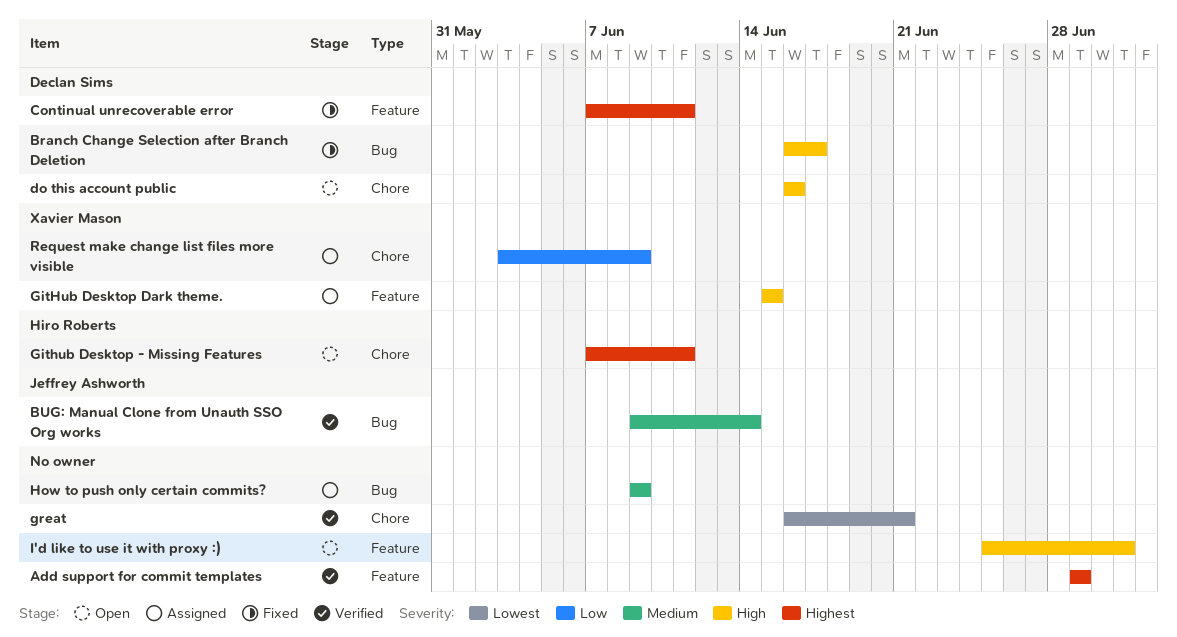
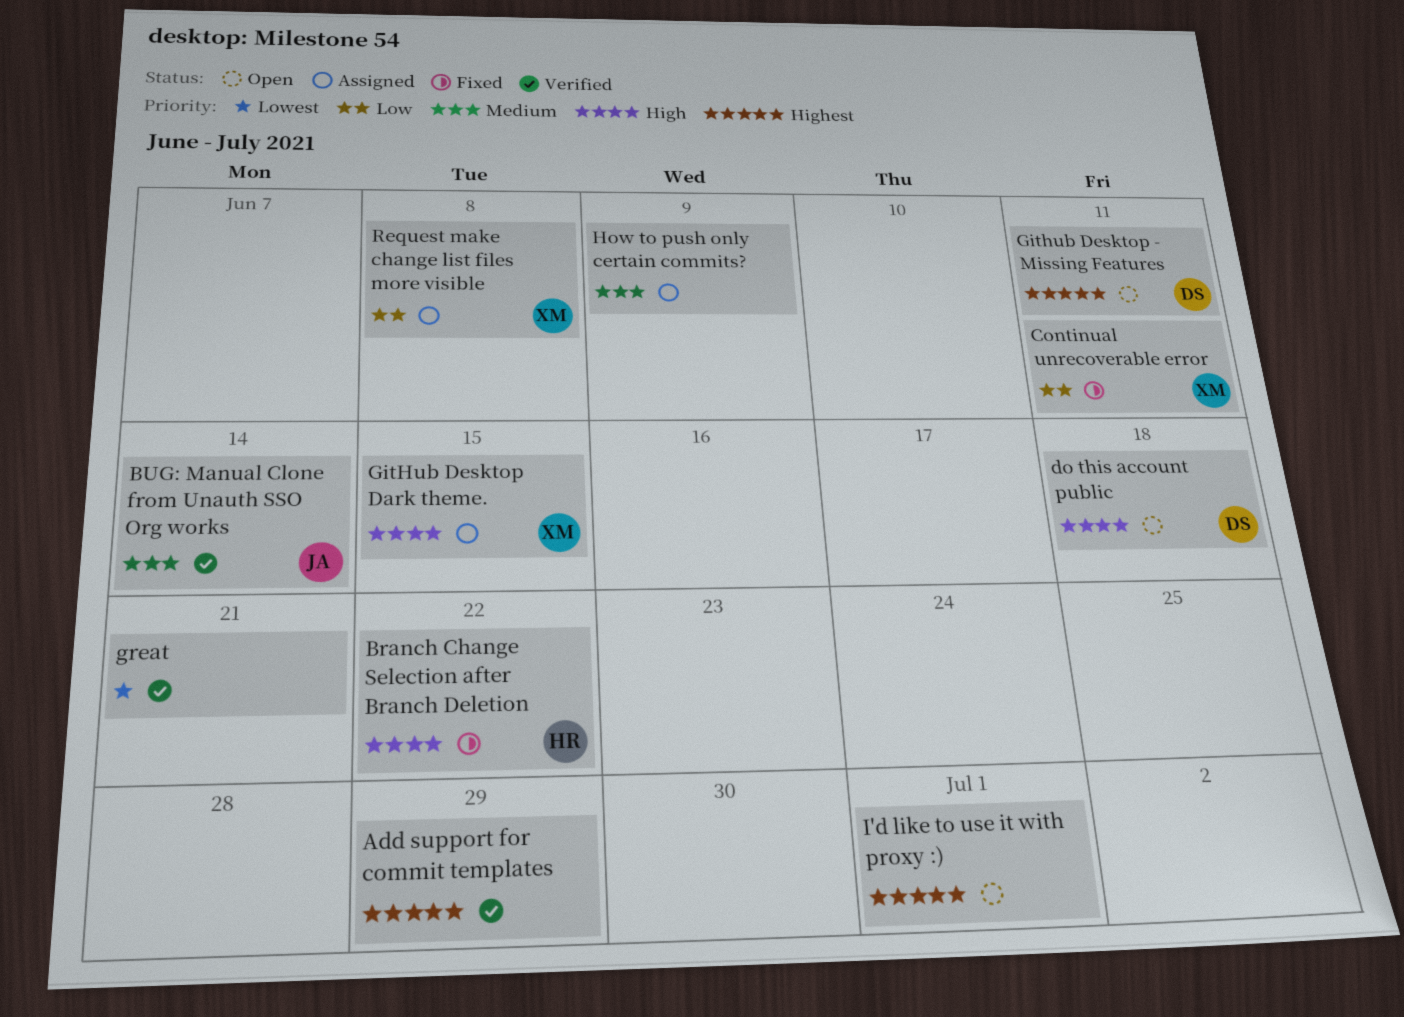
Branch Change Selection after Branch Deletion, owner: Declan Sims -> Hiro Roberts
Branch Change Selection after Branch Deletion, due: Jun 17 -> Jun 22
Continual unrecoverable error, owner: Declan Sims -> Xavier Mason
Continual unrecoverable error, priority: Highest -> Low
do this account public, due: Jun 16 -> Jun 18
Github Desktop - Missing Features, owner: Hiro Roberts -> Declan Sims
I'd like to use it with proxy :), priority: High -> Highest
Request make change list files more visible, due: Jun 9 -> Jun 8

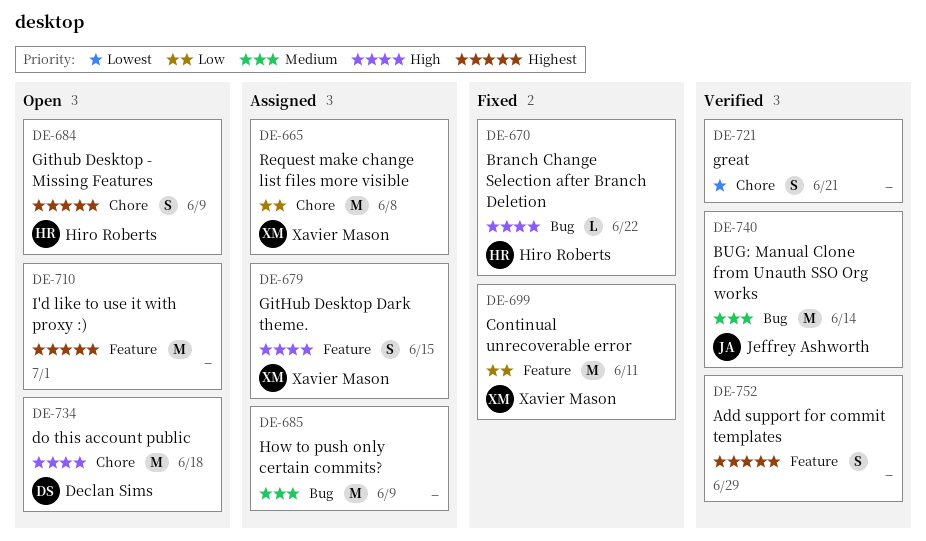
Github Desktop - Missing Features, owner: Declan Sims -> Hiro Roberts
Github Desktop - Missing Features, due: Jun 11 -> Jun 9

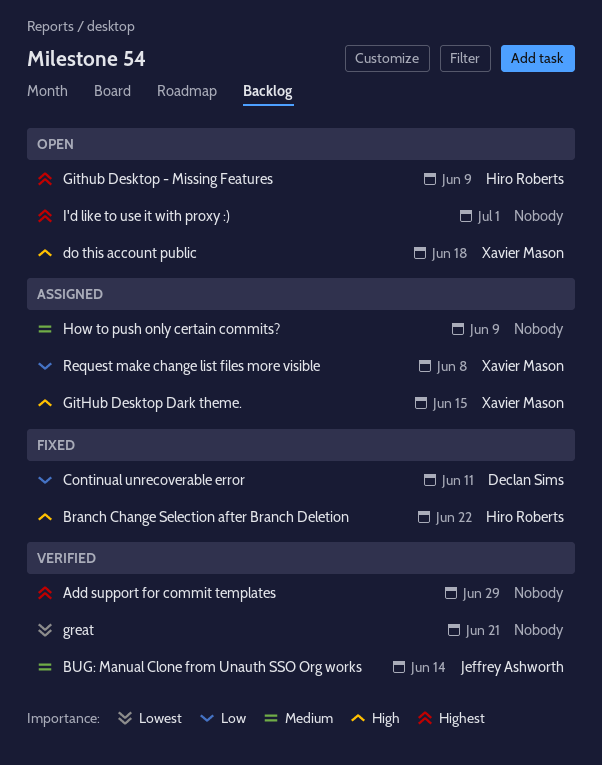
Continual unrecoverable error, owner: Xavier Mason -> Declan Sims
do this account public, owner: Declan Sims -> Xavier Mason

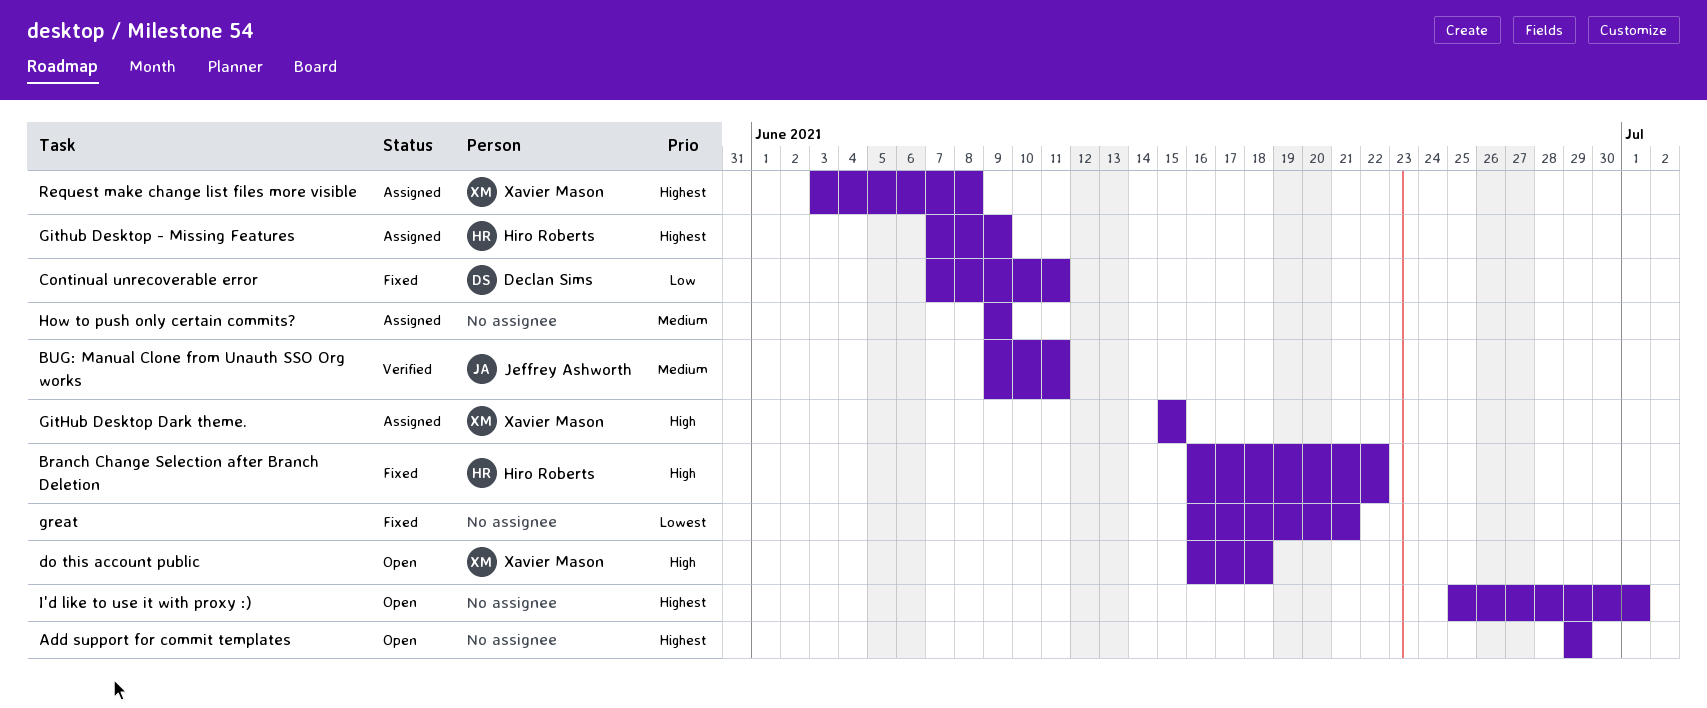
Add support for commit templates, status: Verified -> Open
BUG: Manual Clone from Unauth SSO Org works, due: Jun 14 -> Jun 11
Github Desktop - Missing Features, status: Open -> Assigned
great, status: Verified -> Fixed
Request make change list files more visible, priority: Low -> Highest

